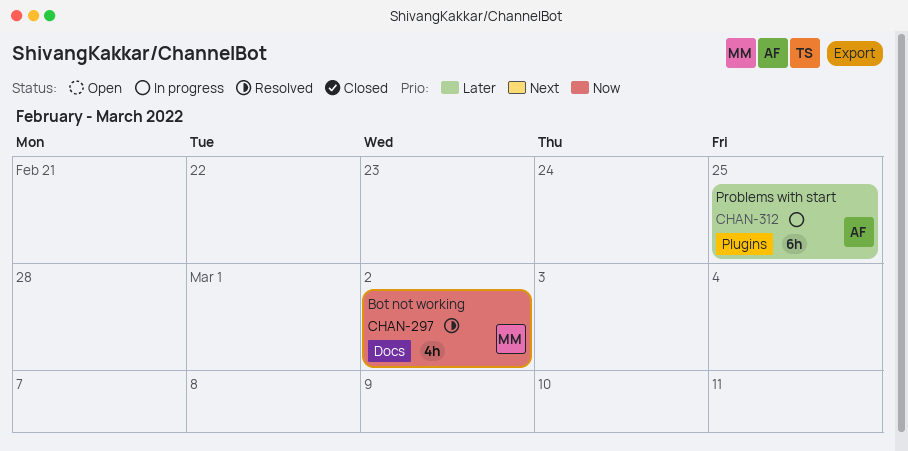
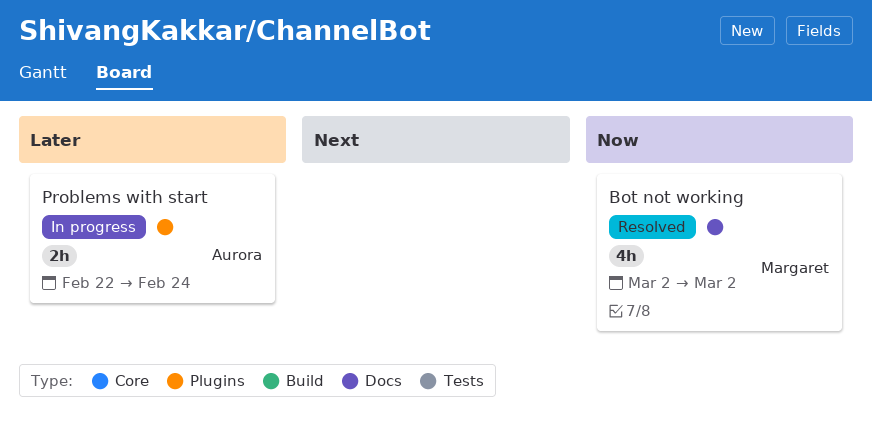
Problems with start, estimate: 6h -> 2h
Problems with start, due: Feb 25 -> Feb 24

